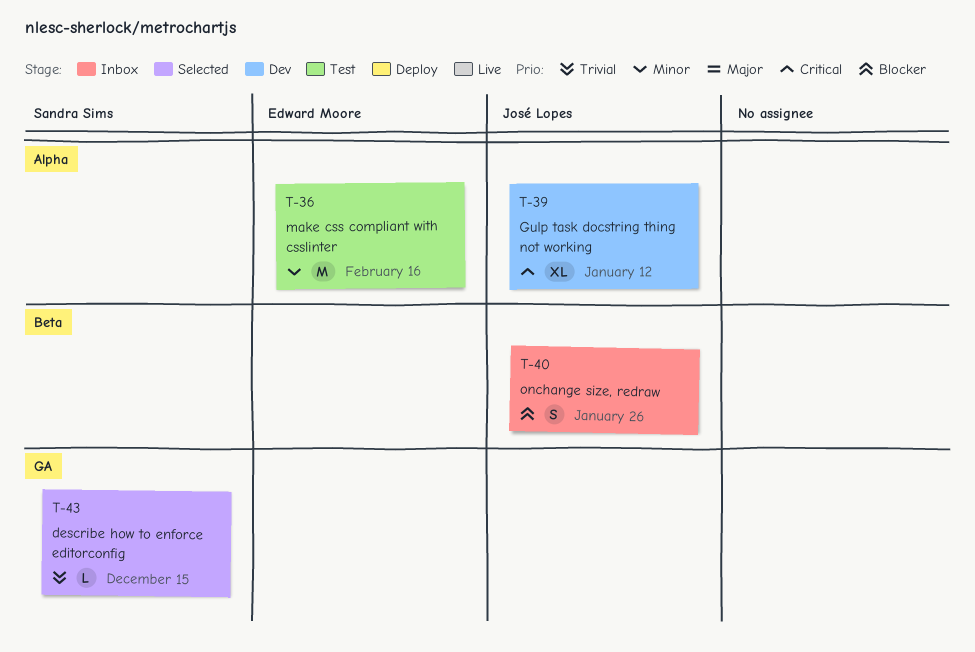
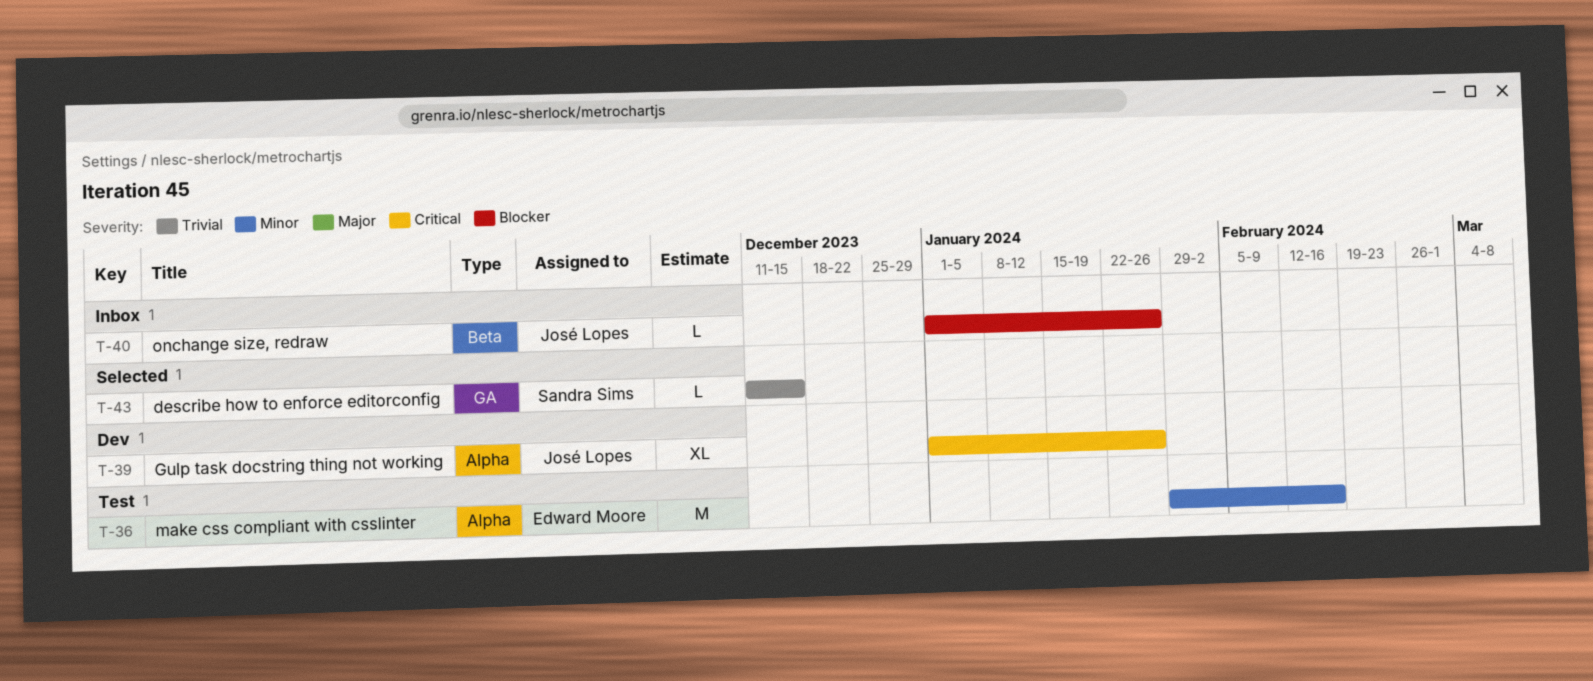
T-39, due: Jan 12 -> Jan 26
T-40, estimate: S -> L

